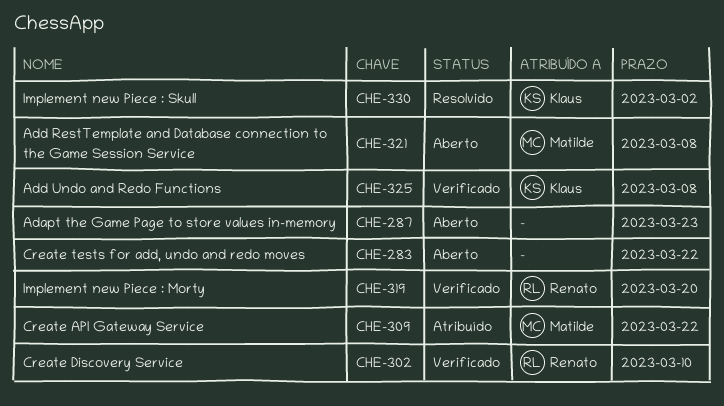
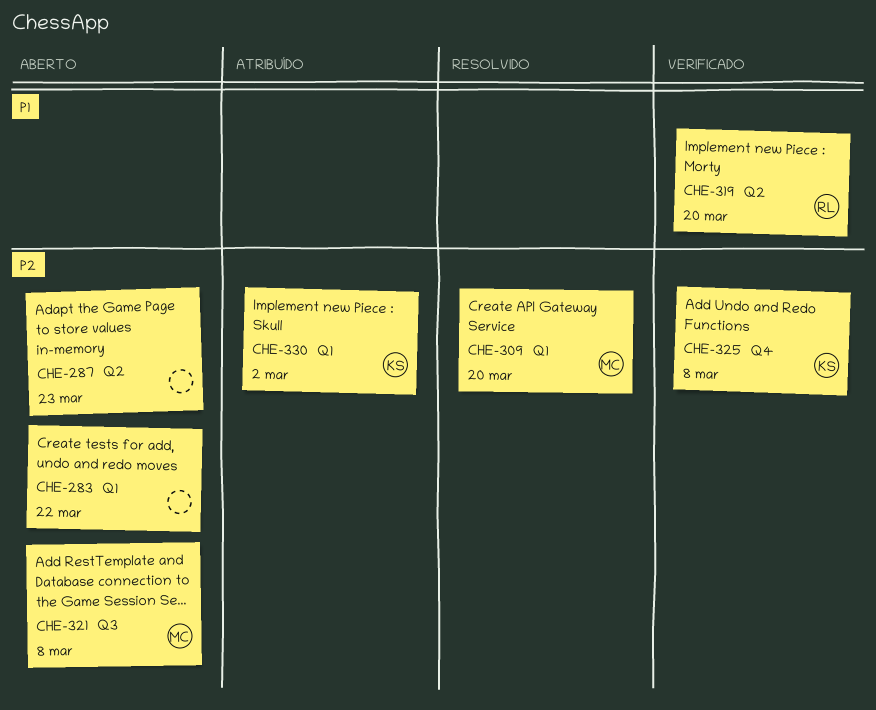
CHE-302: present -> none
CHE-309, status: Atribuído -> Resolvido
CHE-309, due: Mar 22 -> Mar 20
CHE-330, status: Resolvido -> Atribuído

